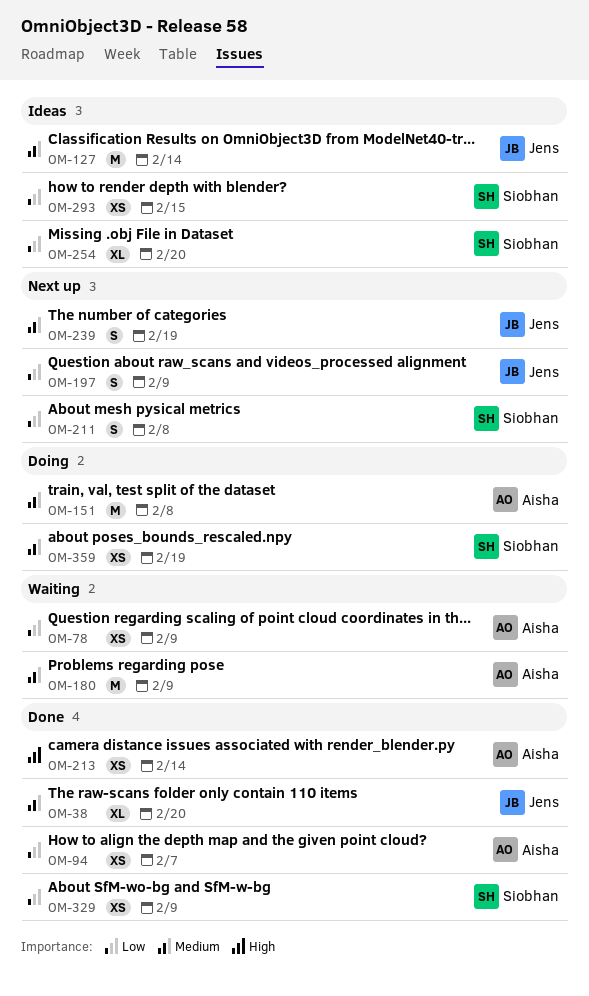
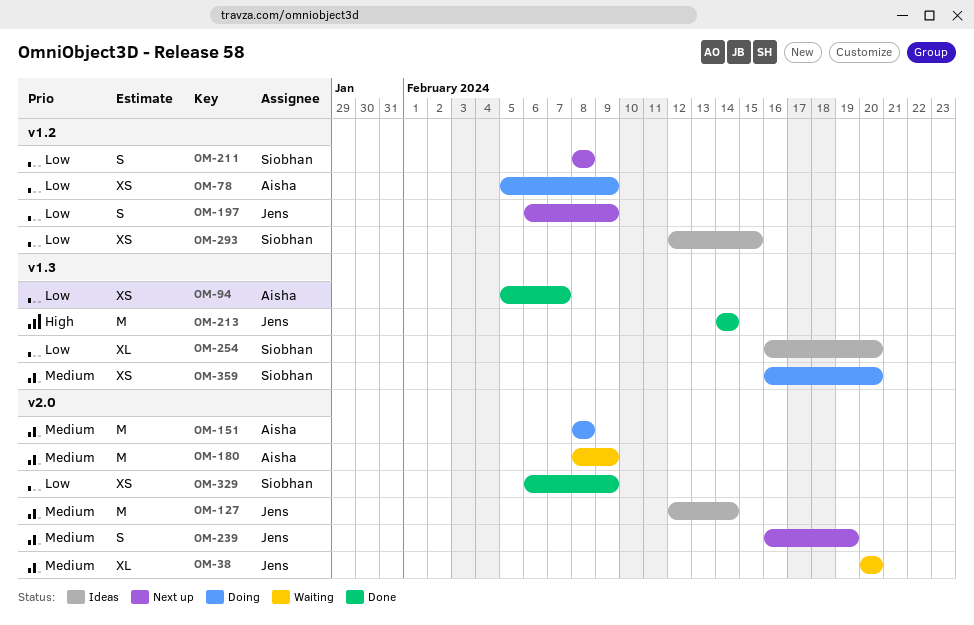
OM-38, status: Done -> Waiting
OM-78, status: Waiting -> Doing
OM-213, owner: Aisha -> Jens
OM-213, estimate: XS -> M
OM-359, due: Feb 19 -> Feb 20

